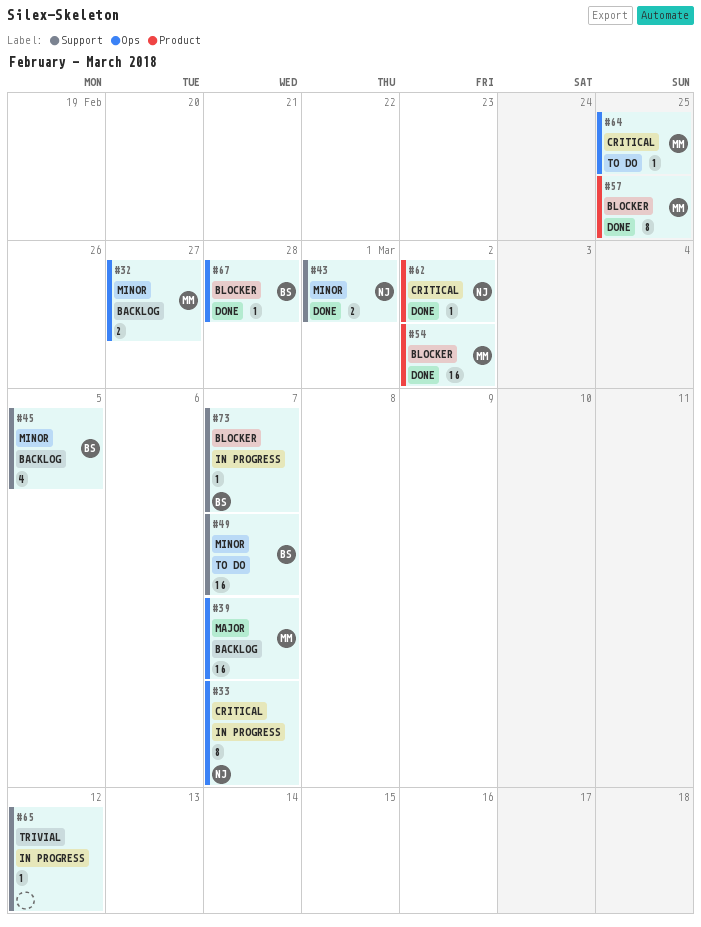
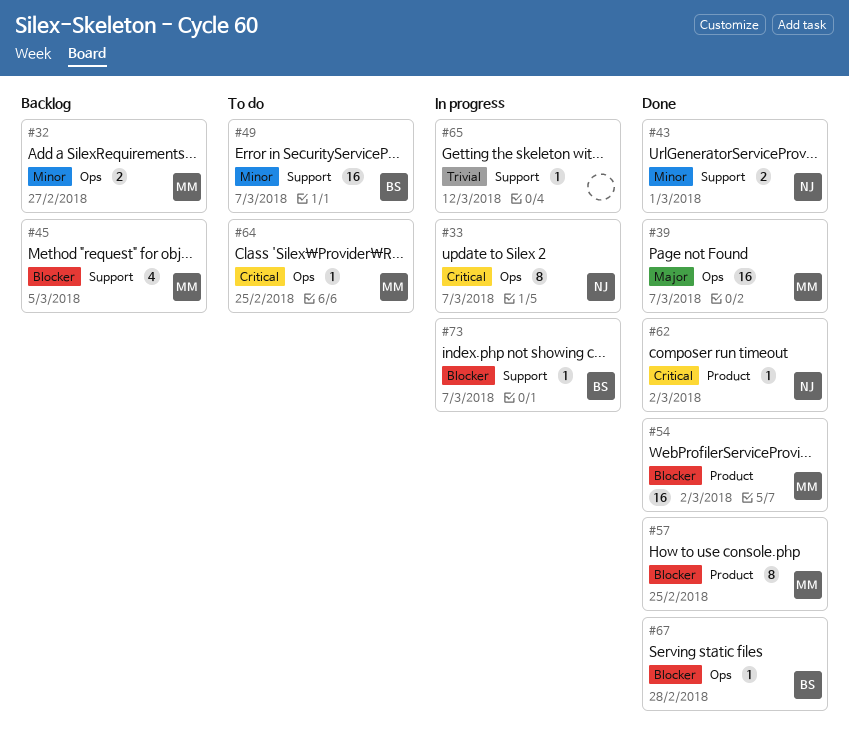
#39, status: Backlog -> Done
#45, owner: BS -> MM
#45, priority: Minor -> Blocker

